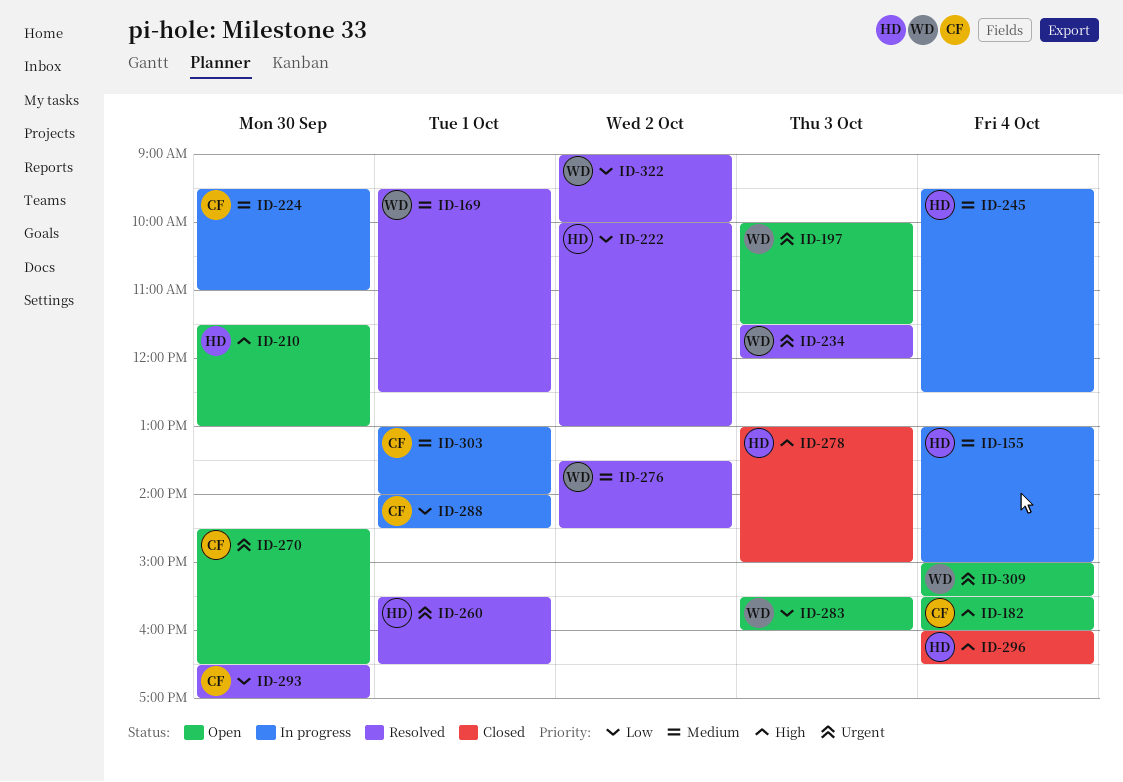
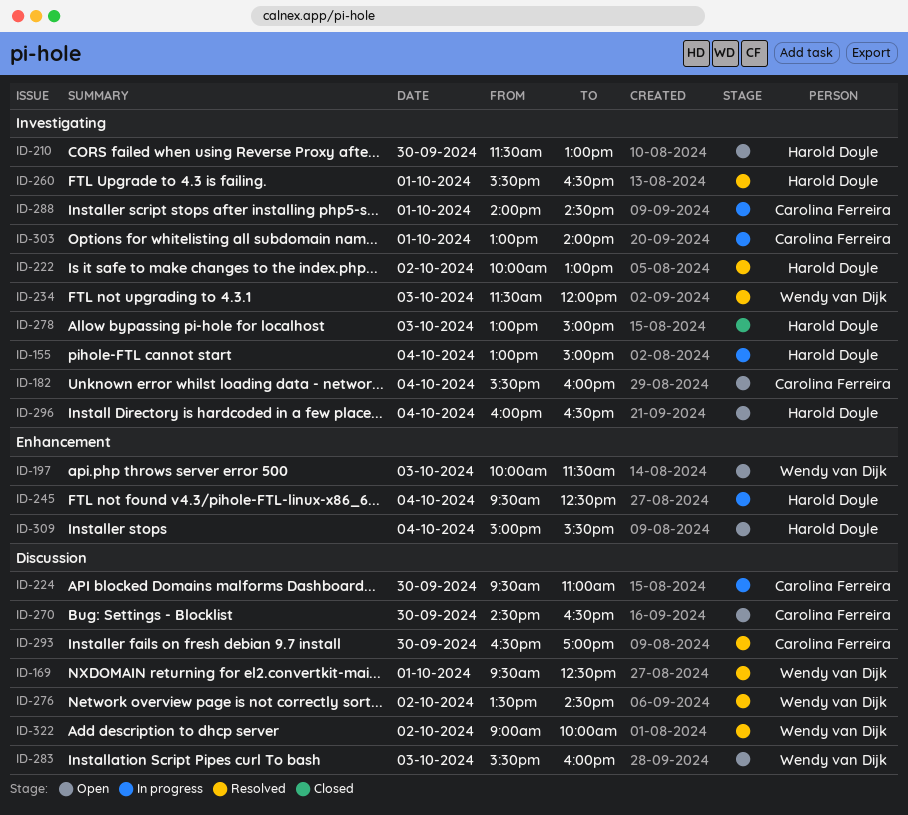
ID-296, status: Closed -> Open
ID-309, owner: Wendy van Dijk -> Harold Doyle

